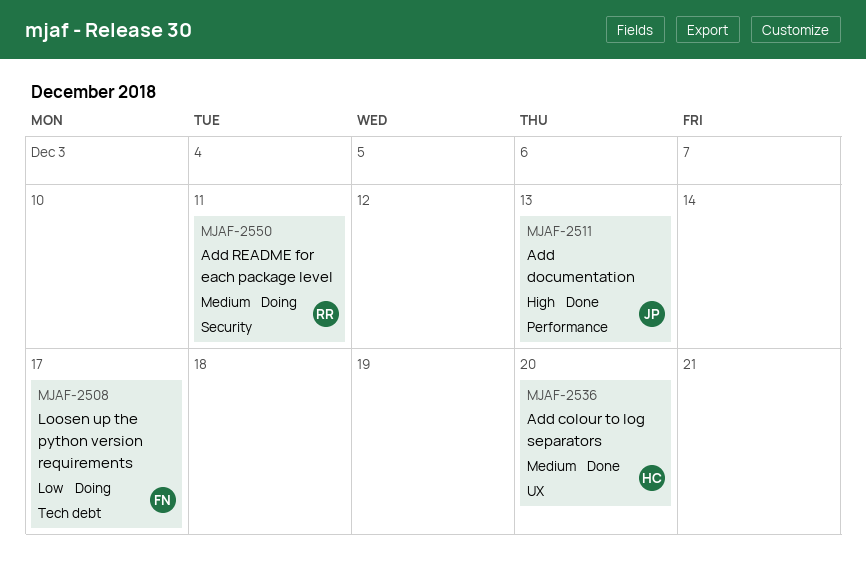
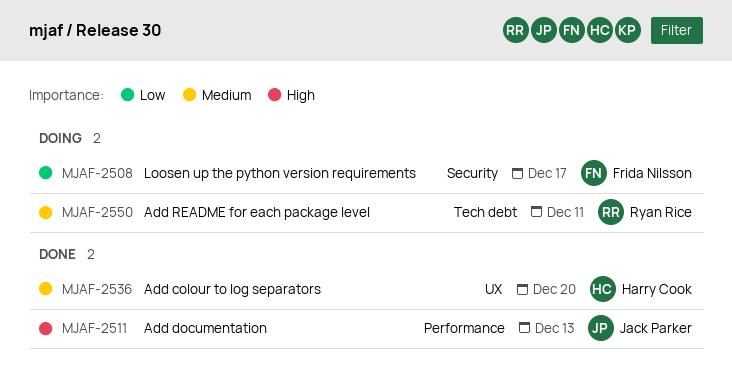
MJAF-2508, label: Tech debt -> Security
MJAF-2550, label: Security -> Tech debt

